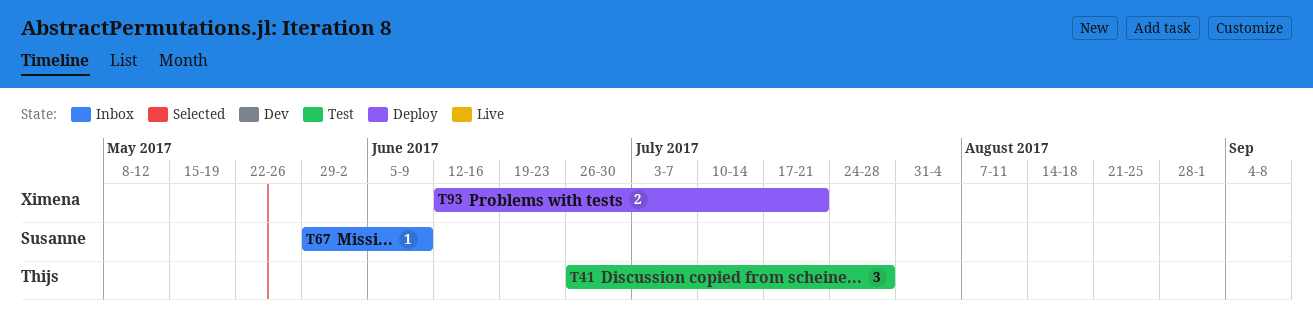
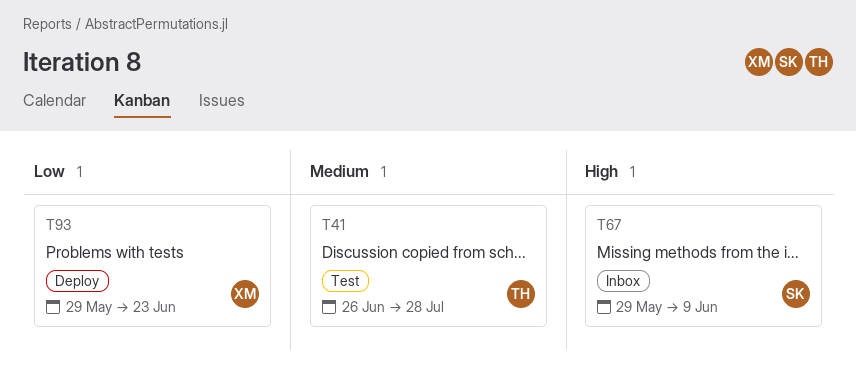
T93, start: Jun 12 -> May 29
T93, due: Jul 21 -> Jun 23

